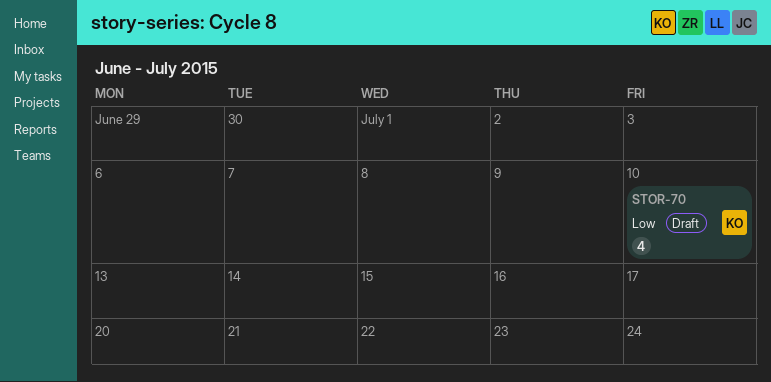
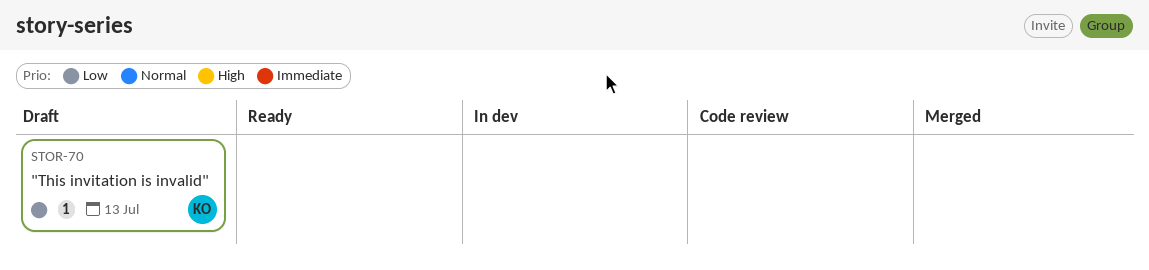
STOR-70, estimate: 4 -> 1
STOR-70, due: Jul 10 -> Jul 13

